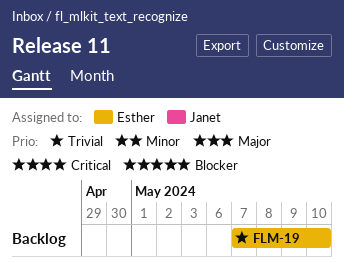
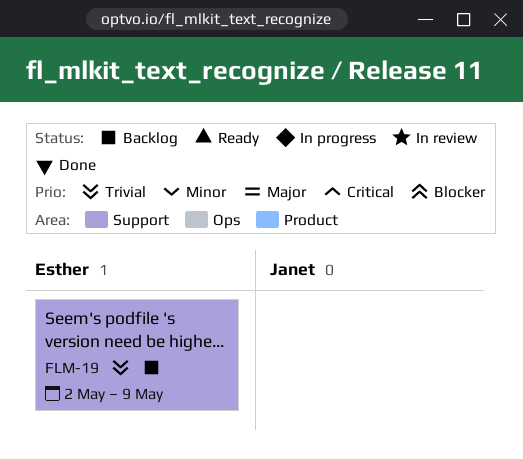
FLM-19, start: May 7 -> May 2
FLM-19, due: May 10 -> May 9

